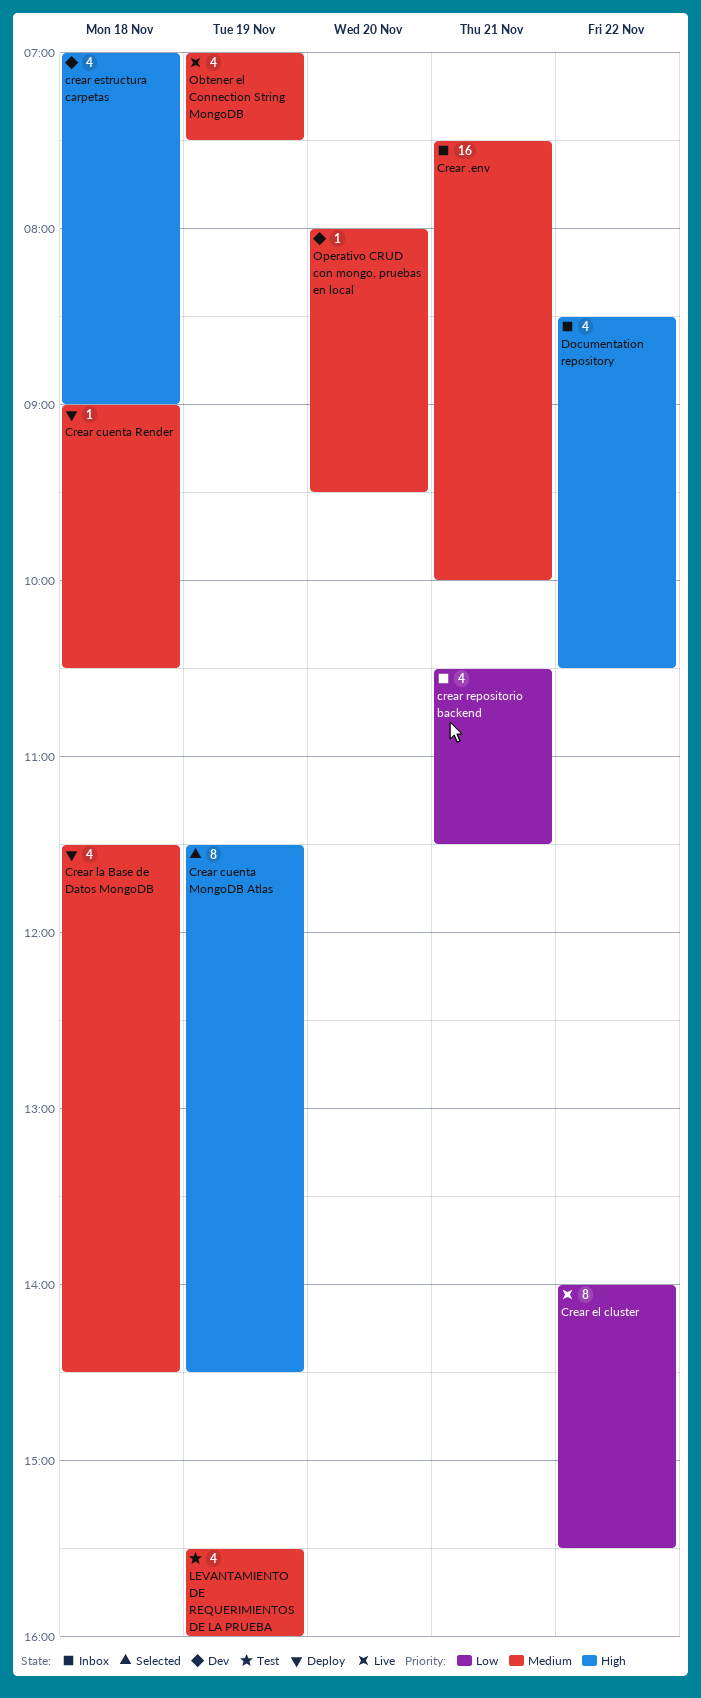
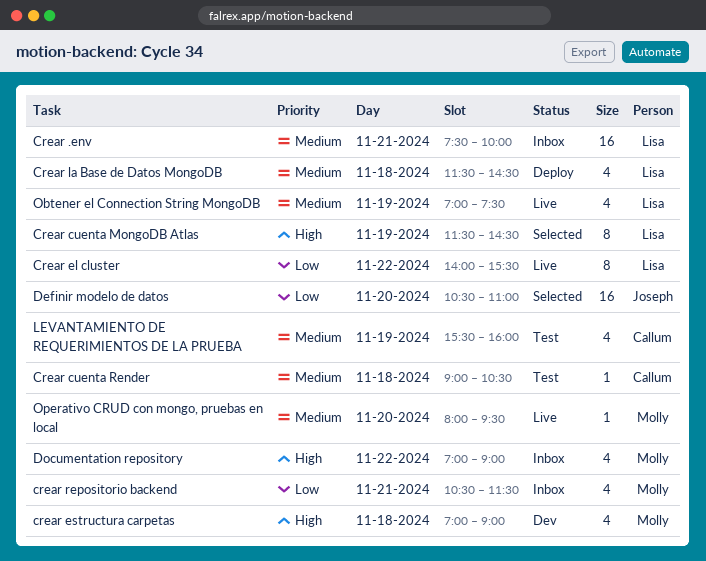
Crear cuenta Render, status: Deploy -> Test
Definir modelo de datos: none -> present
Documentation repository, begins: 08:30 -> 07:00
Documentation repository, ends: 10:30 -> 09:00
Operativo CRUD con mongo, pruebas en local, status: Dev -> Live

